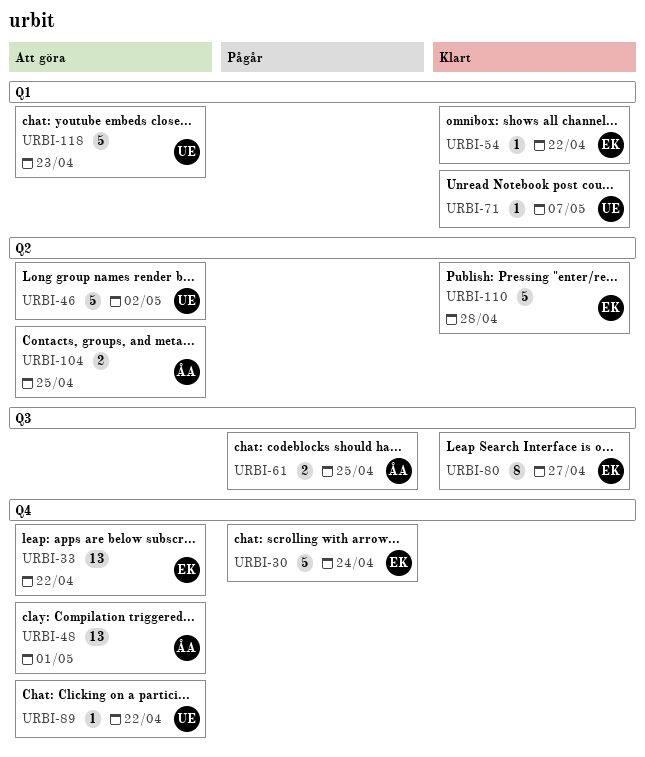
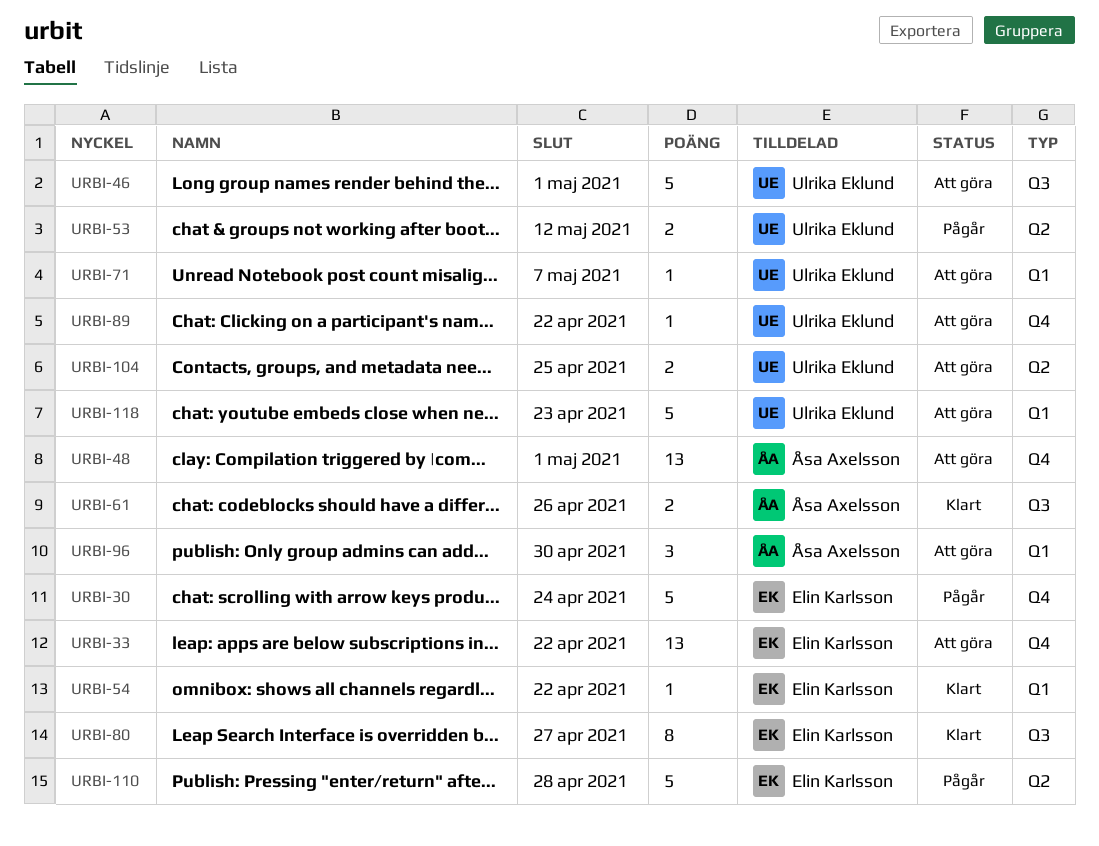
URBI-46, label: Q2 -> Q3
URBI-46, due: May 2 -> May 1
URBI-53: none -> present
URBI-61, status: Pågår -> Klart
URBI-61, due: Apr 25 -> Apr 26
URBI-71, status: Klart -> Att göra
URBI-96: none -> present
URBI-104, owner: Åsa Axelsson -> Ulrika Eklund
URBI-110, status: Klart -> Pågår

